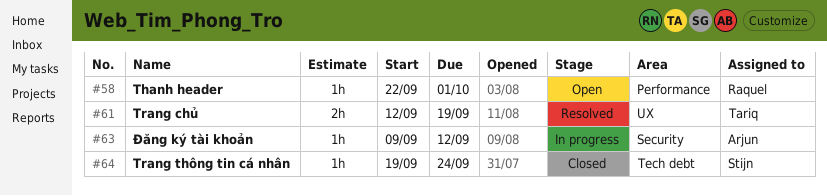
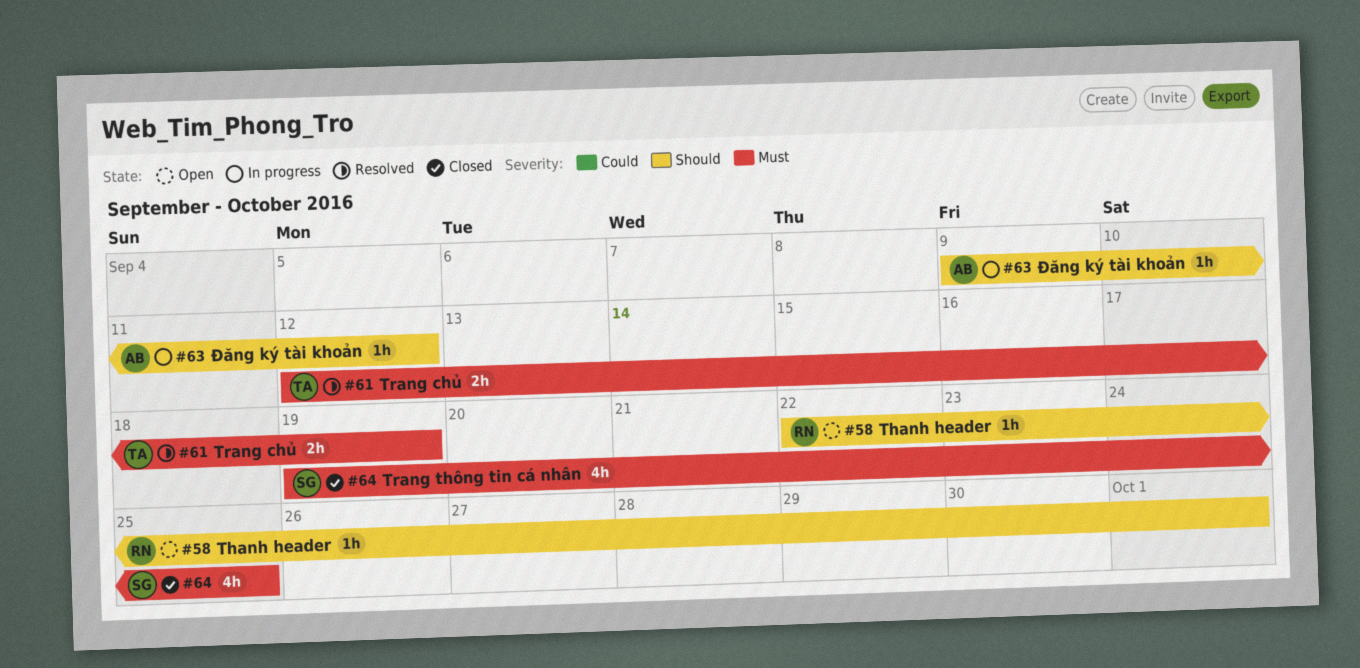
#64, estimate: 1h -> 4h
#64, due: Sep 24 -> Sep 25

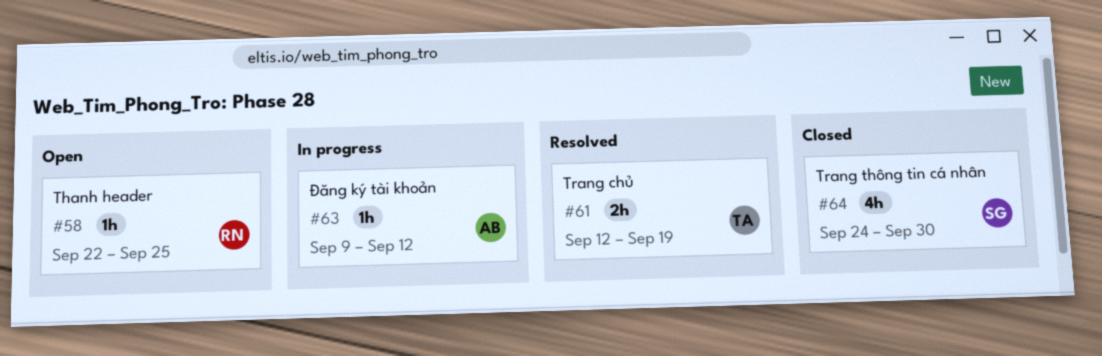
#58, due: Oct 1 -> Sep 25
#64, start: Sep 19 -> Sep 24
#64, due: Sep 25 -> Sep 30

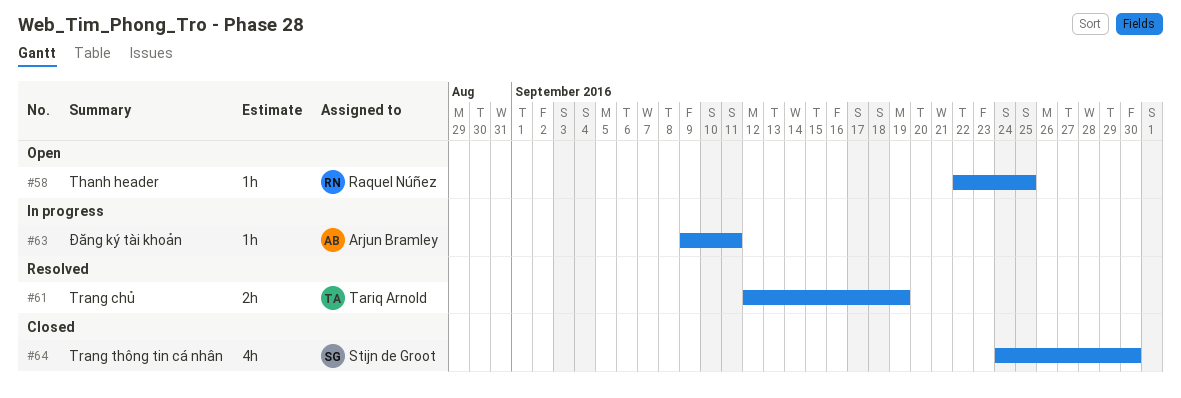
#63, due: Sep 12 -> Sep 11

